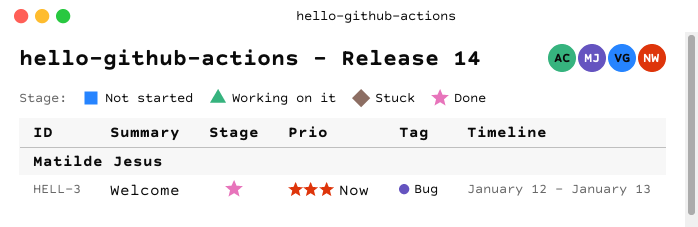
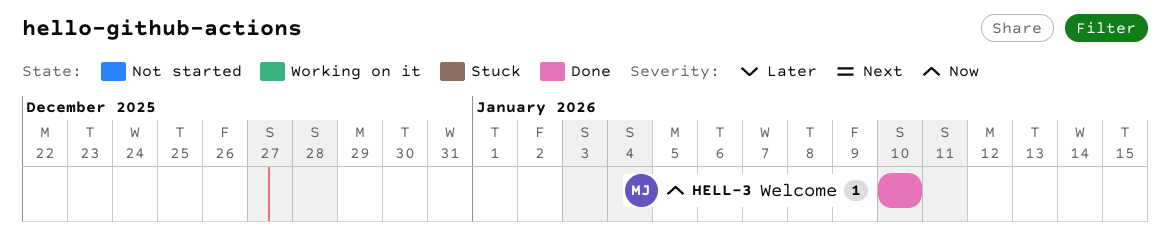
HELL-3, start: Jan 12 -> Jan 10
HELL-3, due: Jan 13 -> Jan 10

